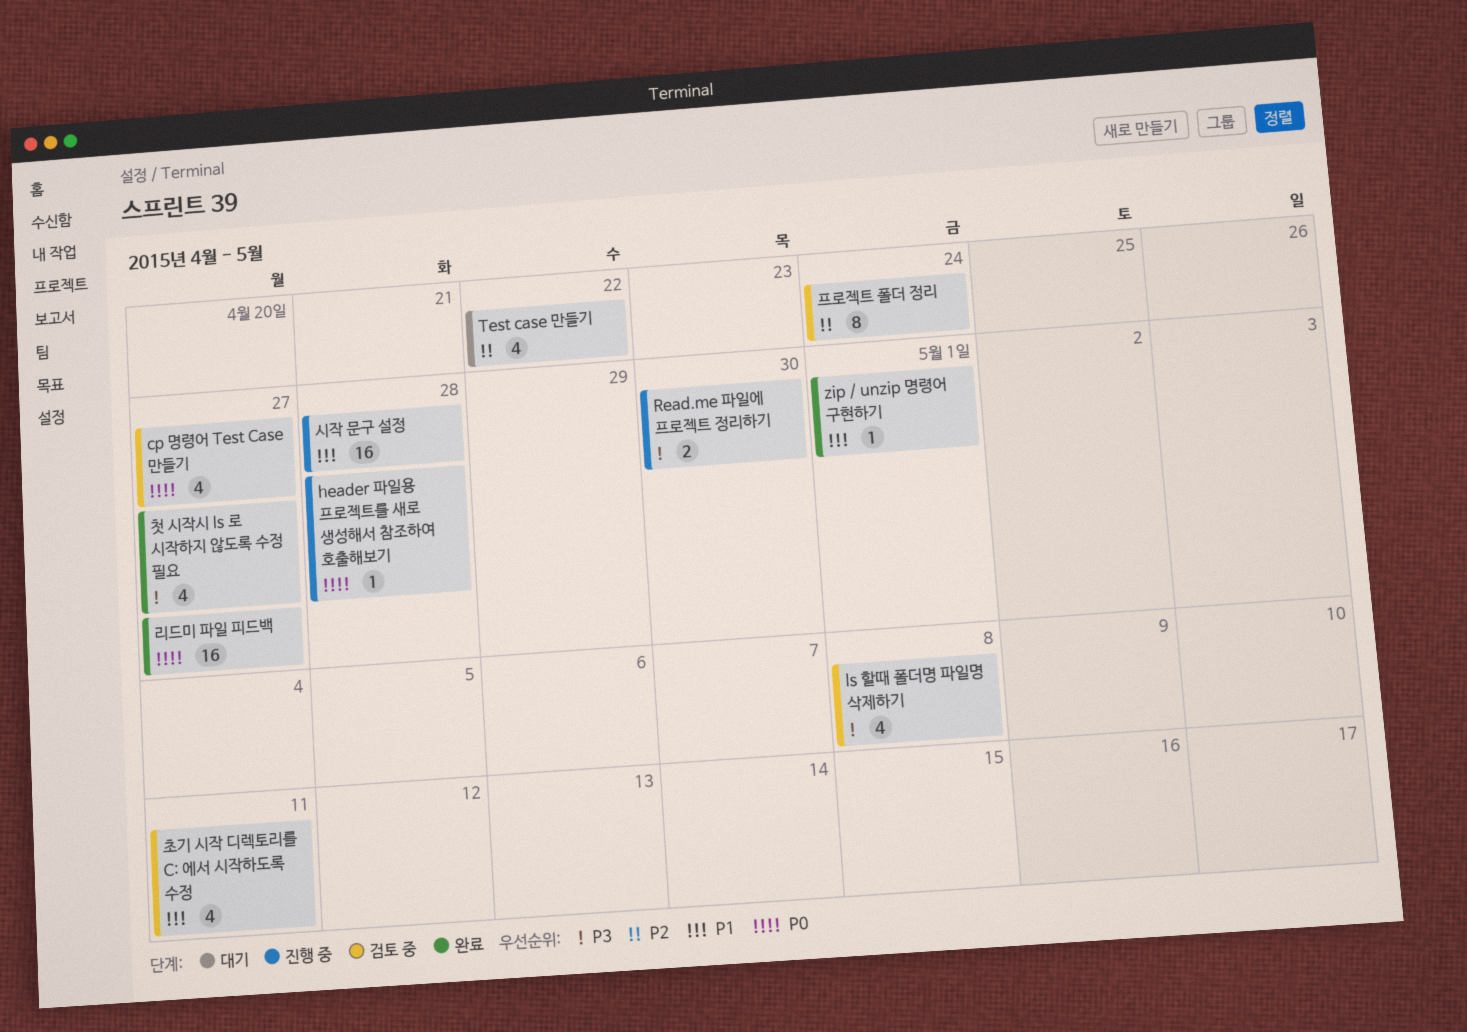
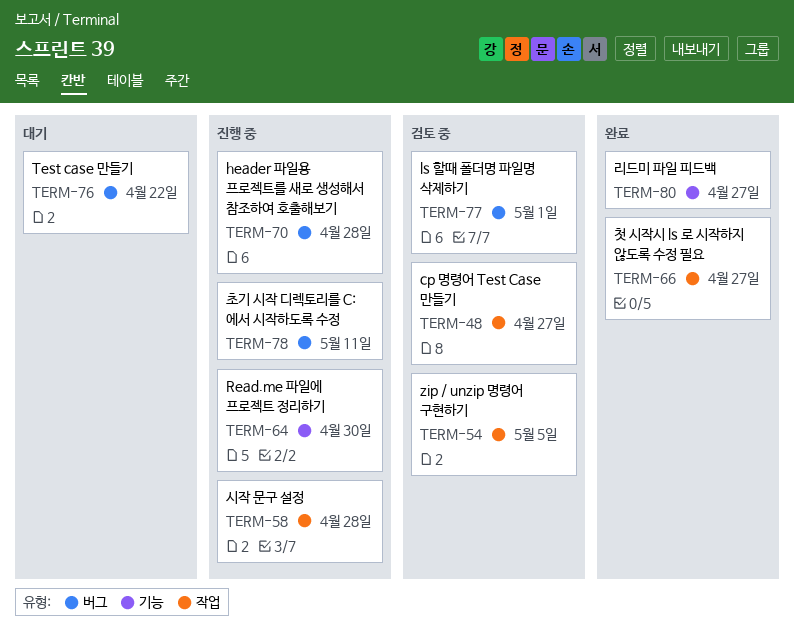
ls 할때 폴더명 파일명 삭제하기, due: May 8 -> May 1
zip / unzip 명령어 구현하기, status: 완료 -> 검토 중
zip / unzip 명령어 구현하기, due: May 1 -> May 5
초기 시작 디렉토리를 C: 에서 시작하도록 수정, status: 검토 중 -> 진행 중
프로젝트 폴더 정리: present -> none

